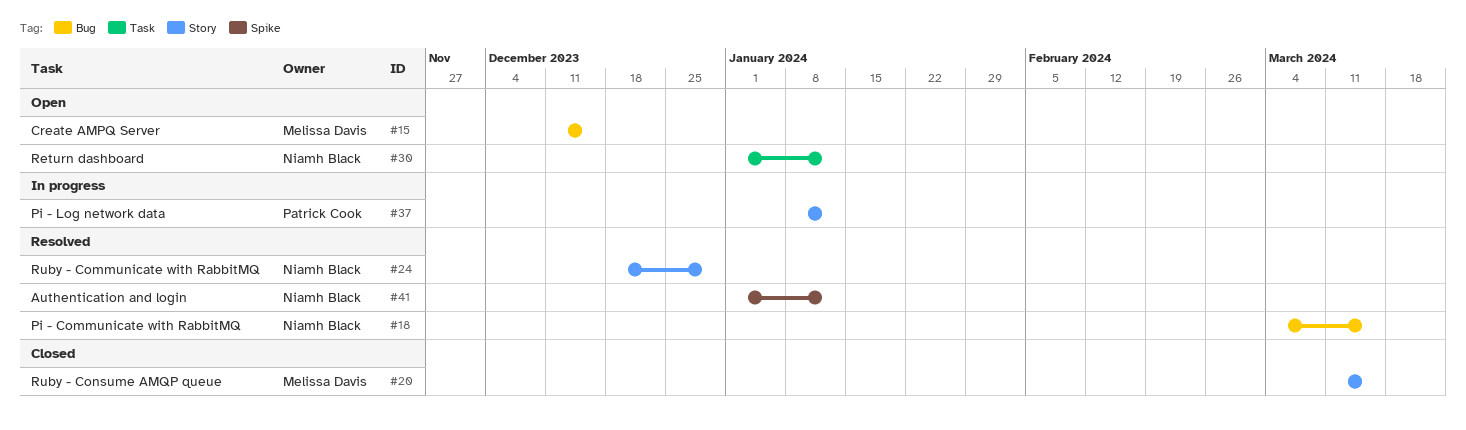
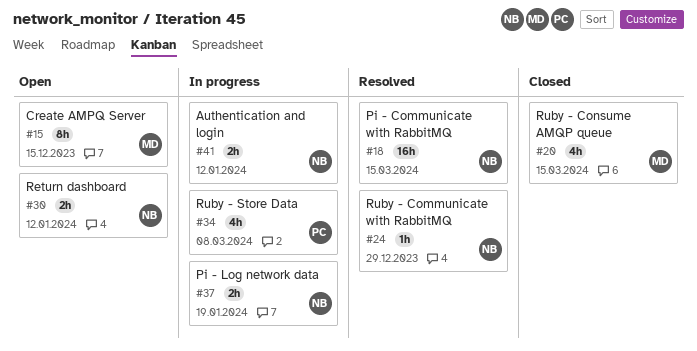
#34: none -> present
#37, owner: Patrick Cook -> Niamh Black
#37, due: Jan 12 -> Jan 19
#41, status: Resolved -> In progress

